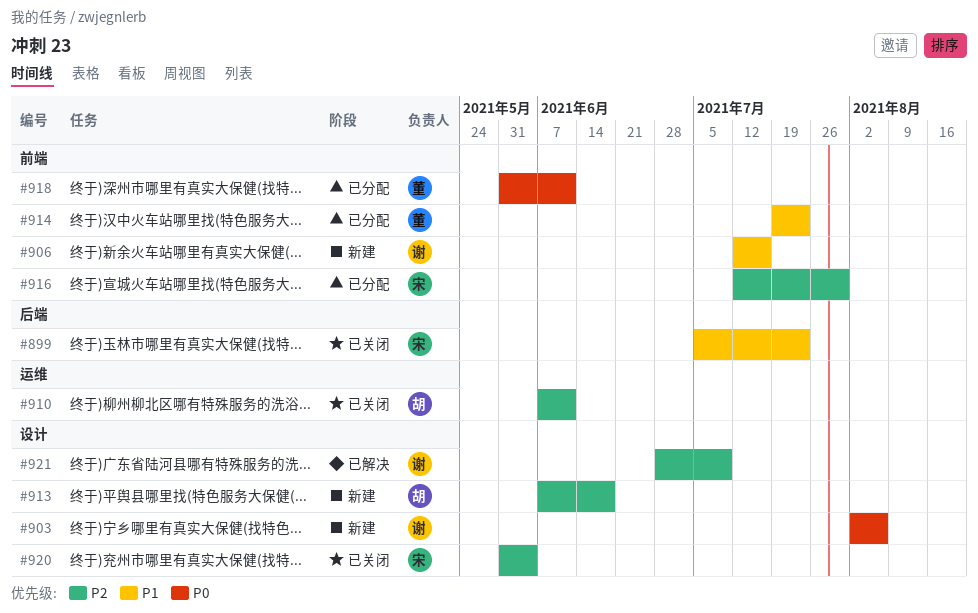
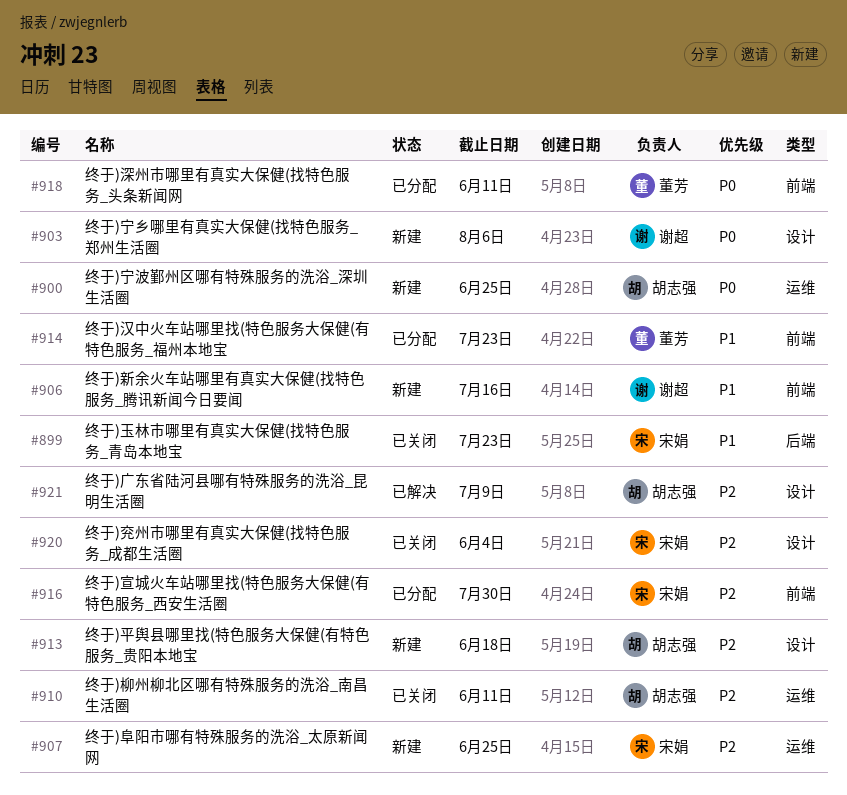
#900: none -> present
#907: none -> present
#921, owner: 谢超 -> 胡志强

